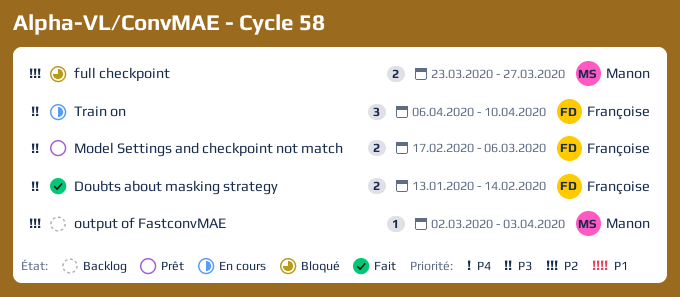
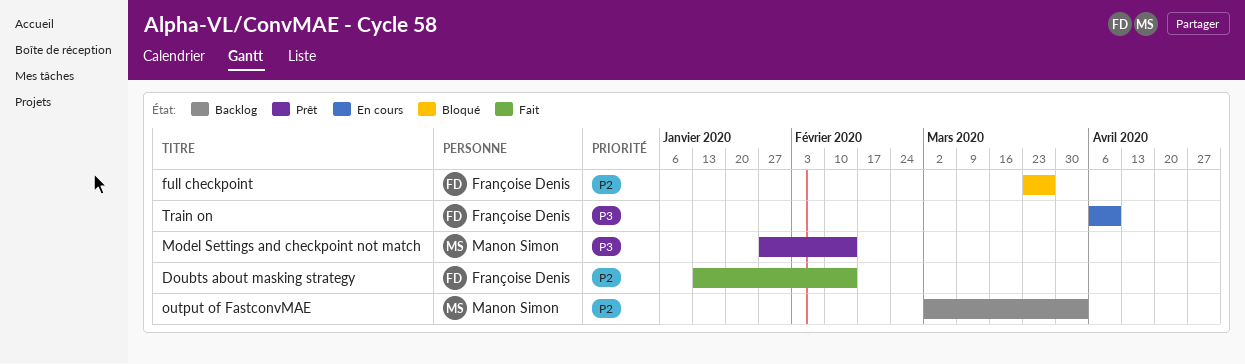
Doubts about masking strategy, priority: P3 -> P2
full checkpoint, owner: Manon Simon -> Françoise Denis
Model Settings and checkpoint not match, owner: Françoise Denis -> Manon Simon
Model Settings and checkpoint not match, start: Feb 17 -> Jan 27
Model Settings and checkpoint not match, due: Mar 6 -> Feb 14

